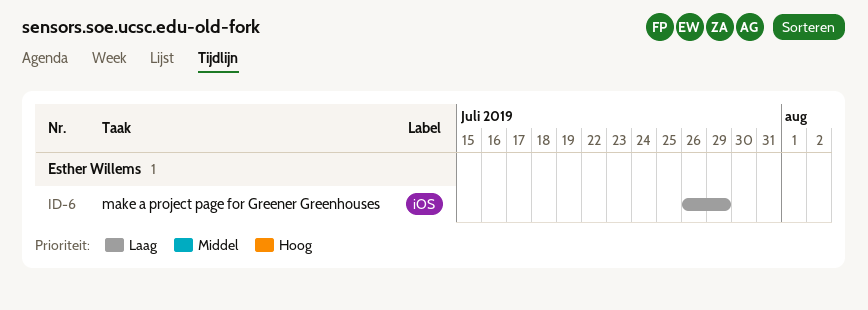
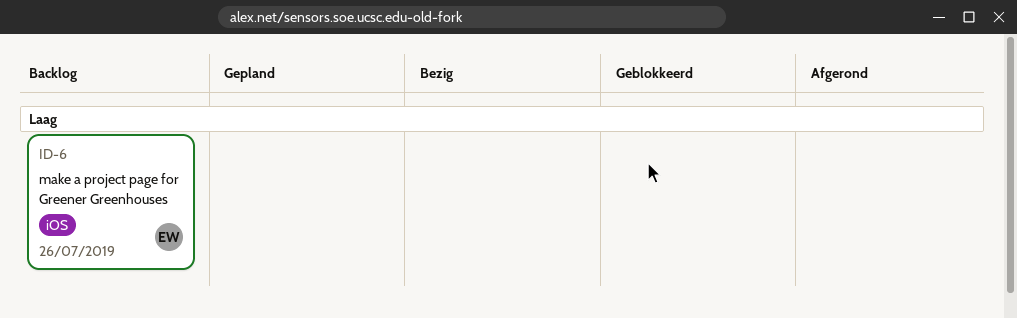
ID-6, due: Jul 29 -> Jul 26

